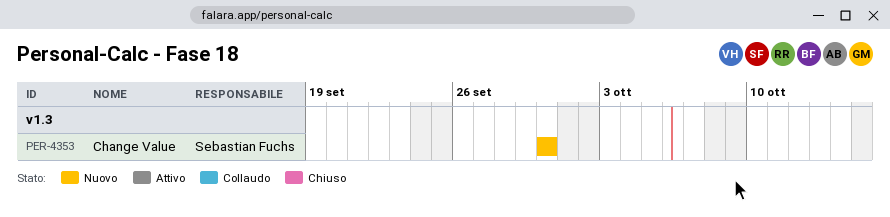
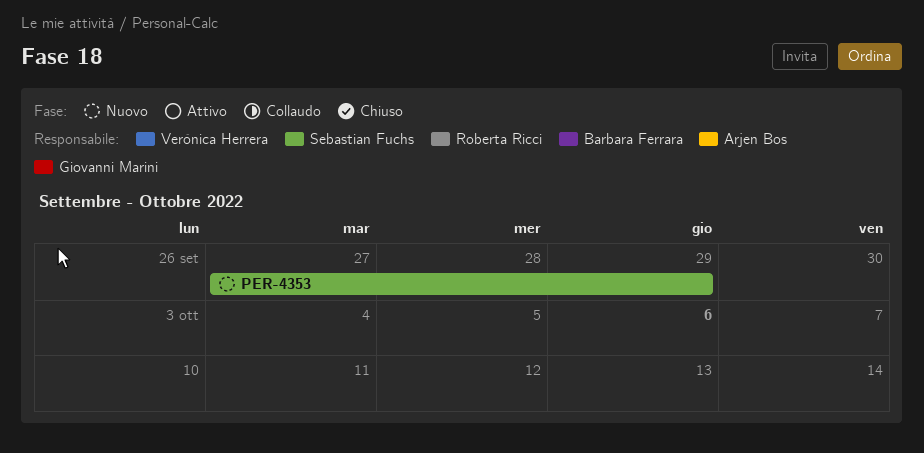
PER-4353, start: Sep 30 -> Sep 27
PER-4353, due: Sep 30 -> Sep 29

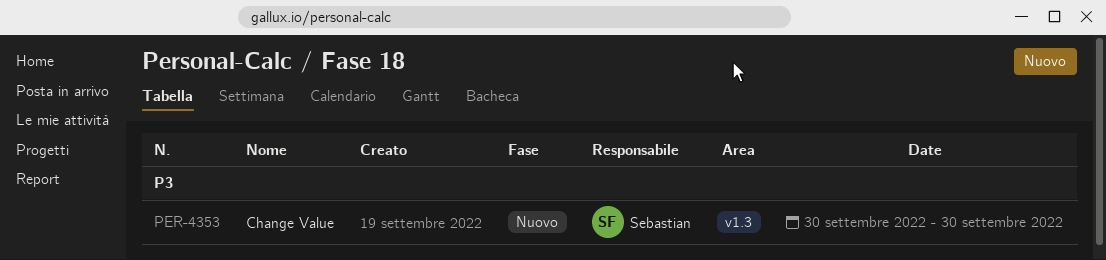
PER-4353, start: Sep 27 -> Sep 30
PER-4353, due: Sep 29 -> Sep 30

